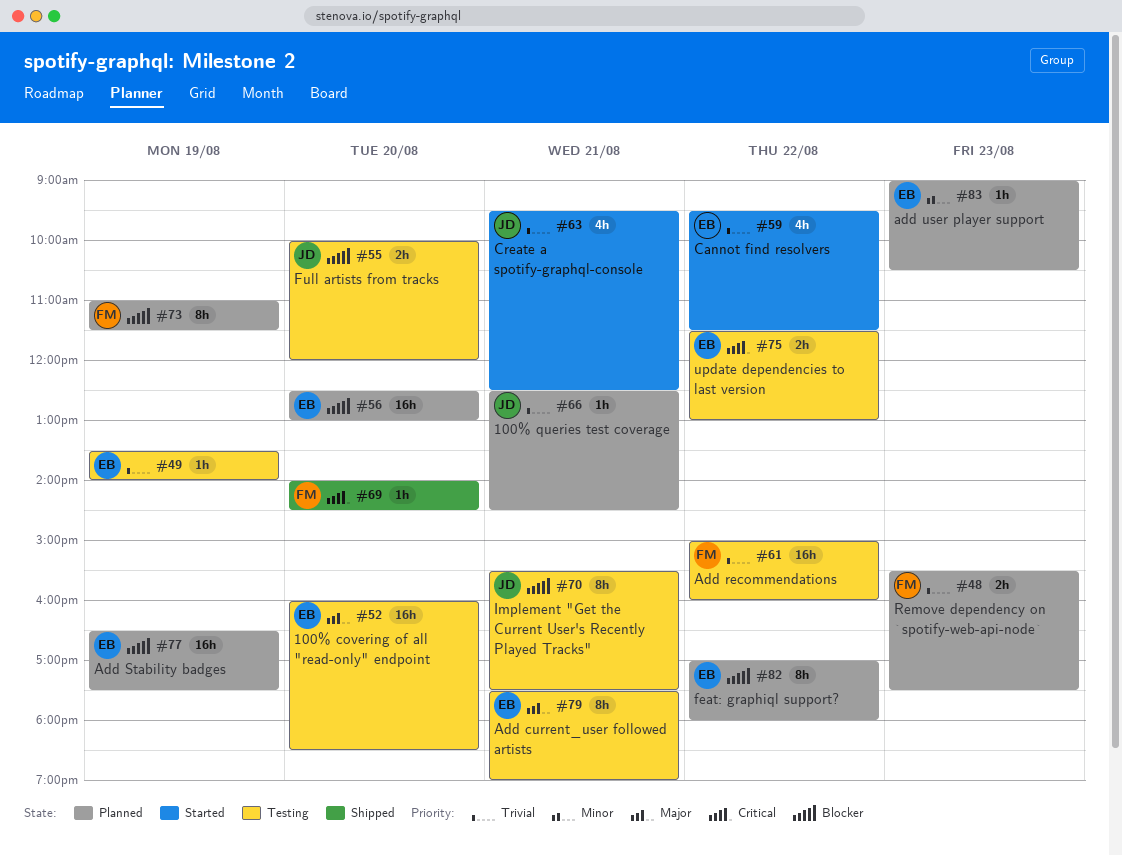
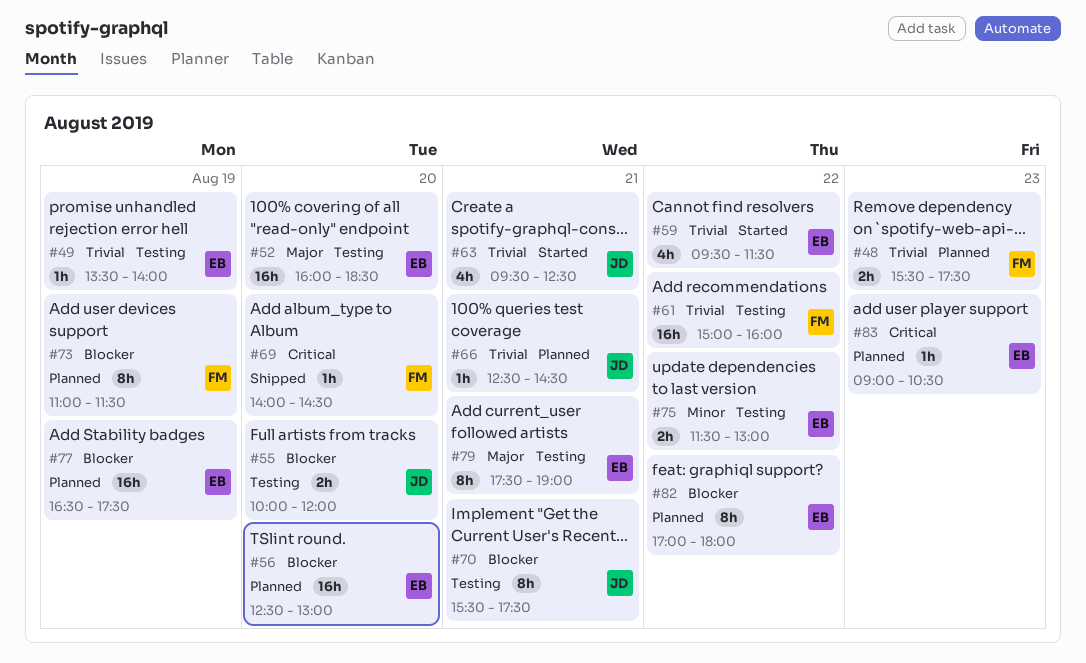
#75, priority: Critical -> Minor
#83, priority: Minor -> Critical

